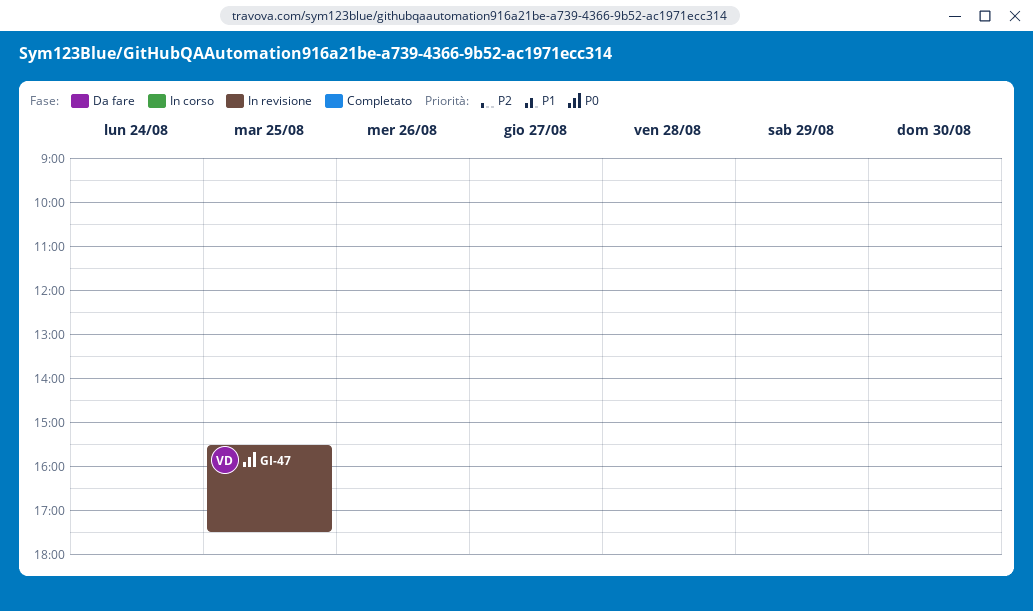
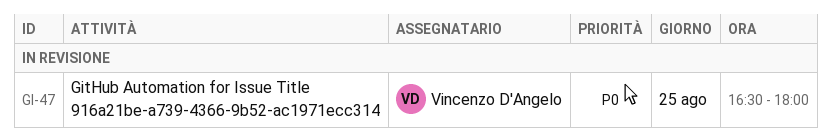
GI-47, begins: 15:30 -> 16:30
GI-47, ends: 17:30 -> 18:00

